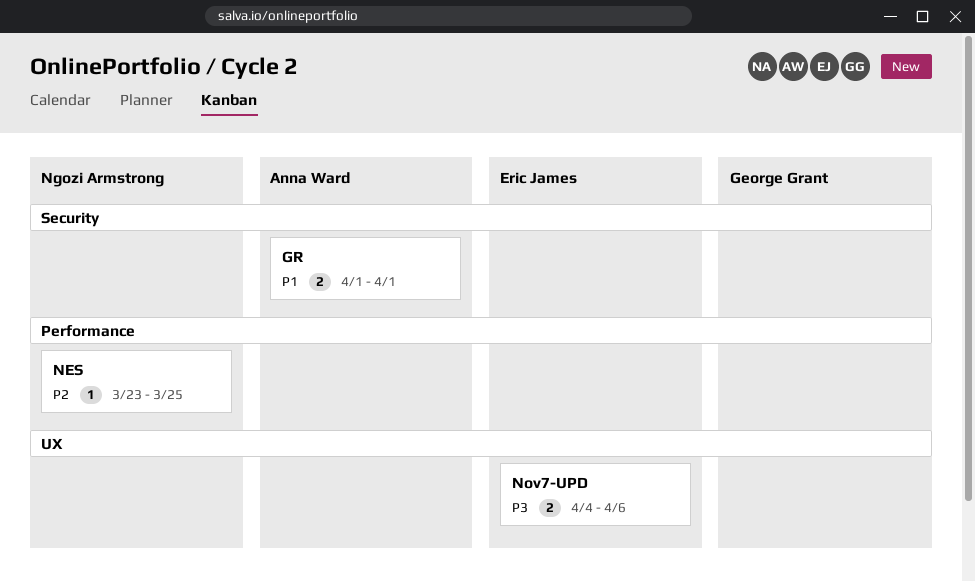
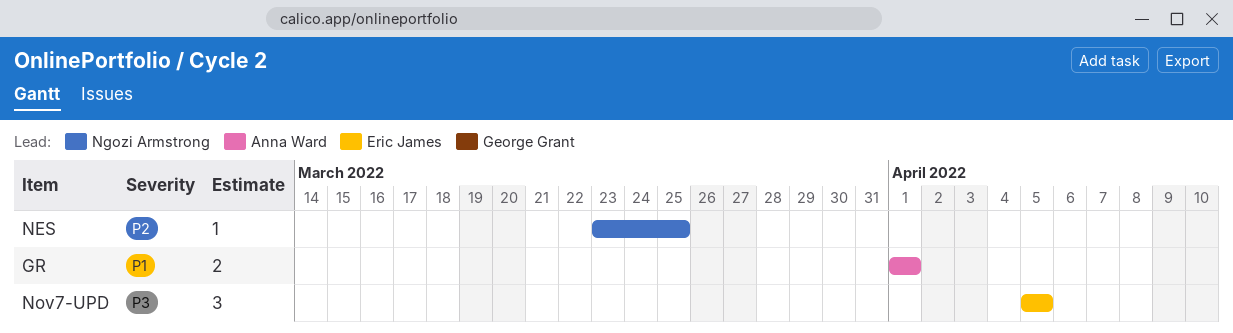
Nov7-UPD, estimate: 2 -> 3
Nov7-UPD, start: Apr 4 -> Apr 5
Nov7-UPD, due: Apr 6 -> Apr 5

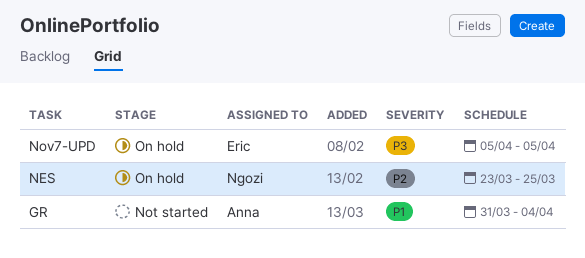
GR, start: Apr 1 -> Mar 31
GR, due: Apr 1 -> Apr 4

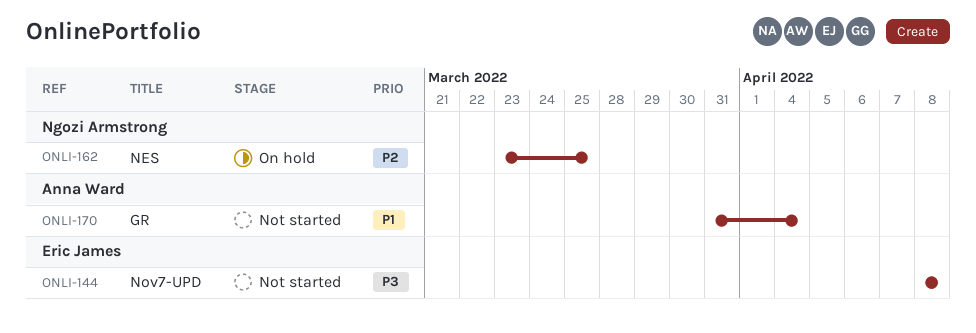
Nov7-UPD, status: On hold -> Not started
Nov7-UPD, start: Apr 5 -> Apr 8
Nov7-UPD, due: Apr 5 -> Apr 8

